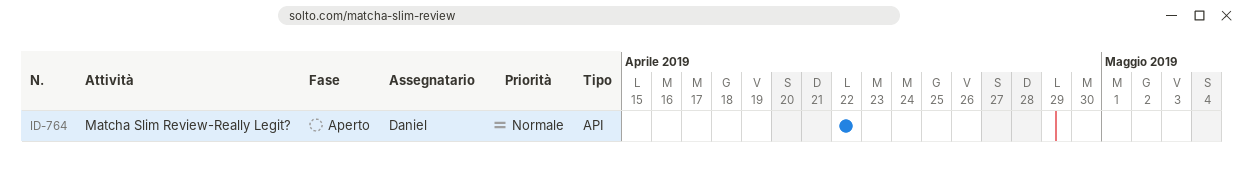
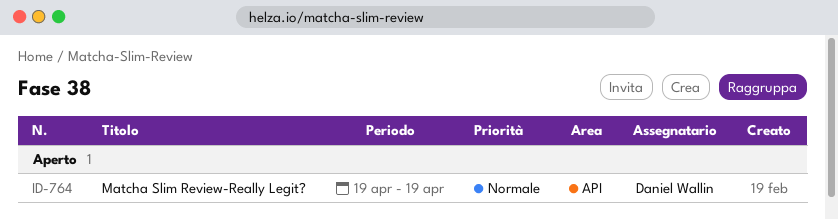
ID-764, start: Apr 22 -> Apr 19
ID-764, due: Apr 22 -> Apr 19

